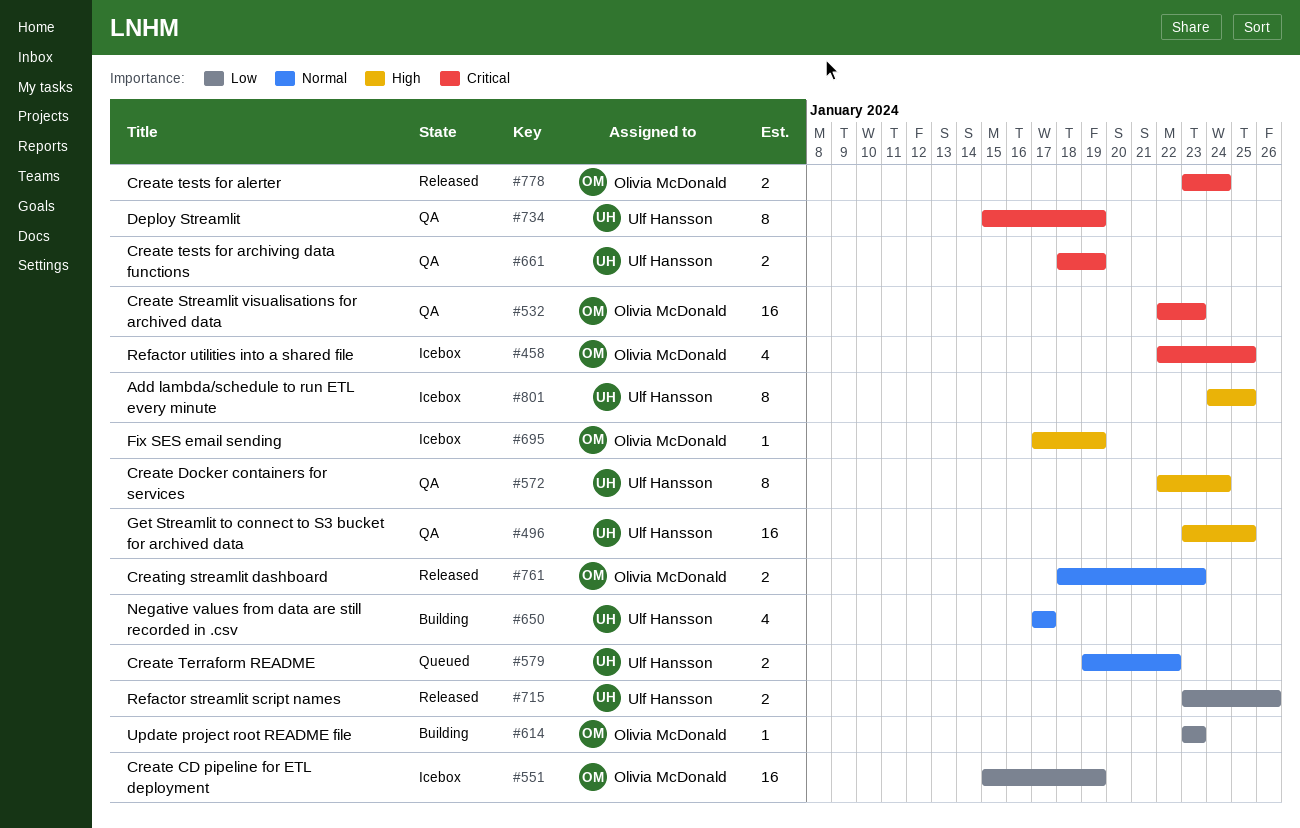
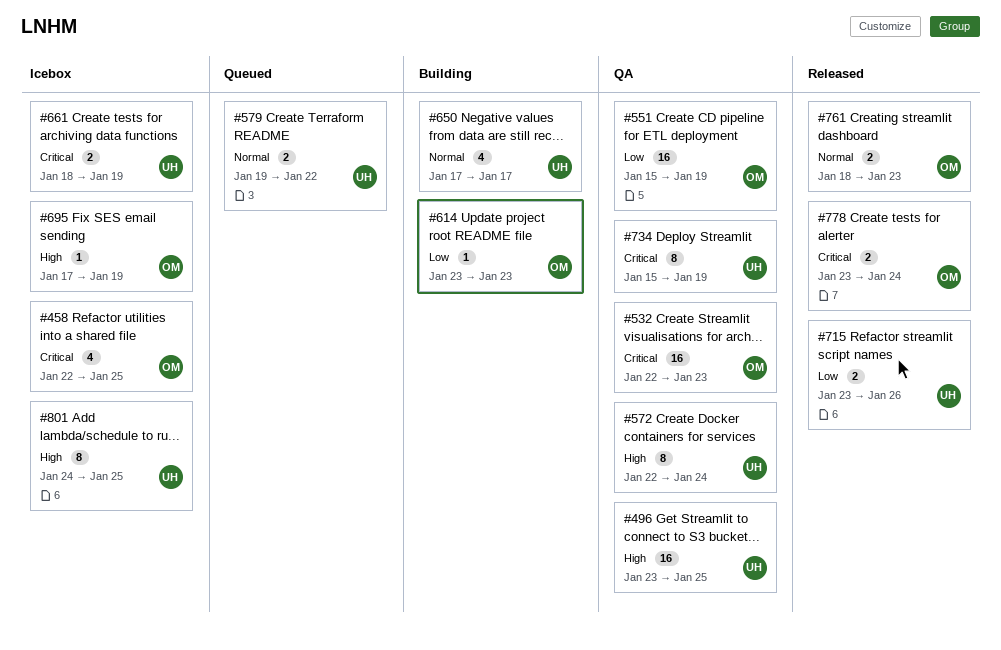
#551, status: Icebox -> QA
#661, status: QA -> Icebox

